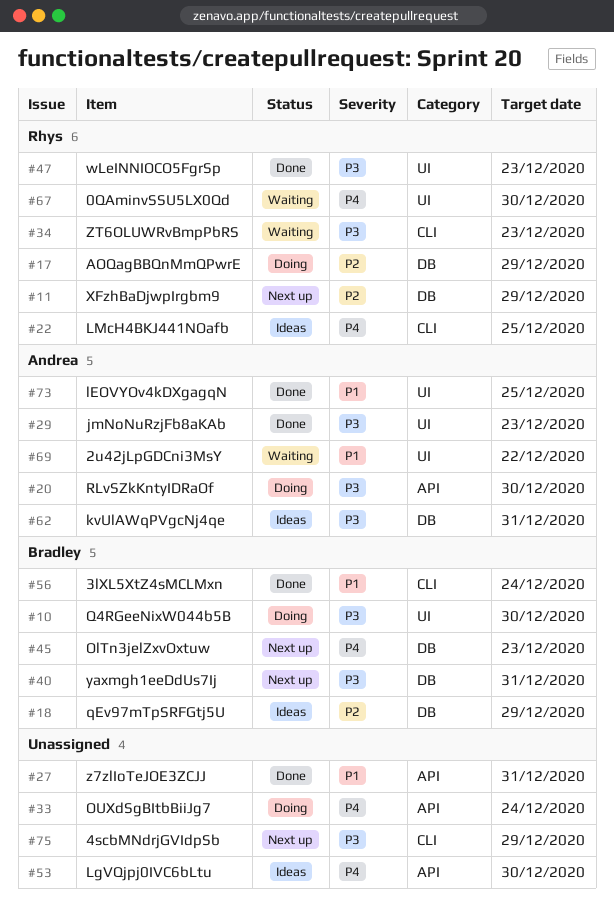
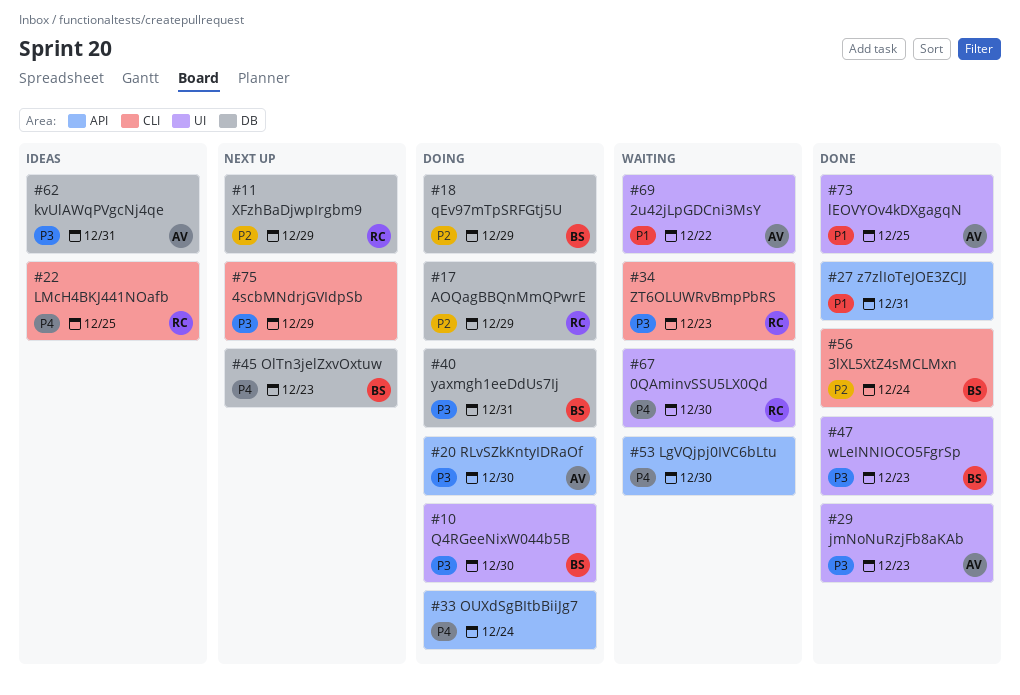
#18, status: Ideas -> Doing
#40, status: Next up -> Doing
#47, owner: Rhys -> Bradley
#53, status: Ideas -> Waiting
#56, priority: P1 -> P2

